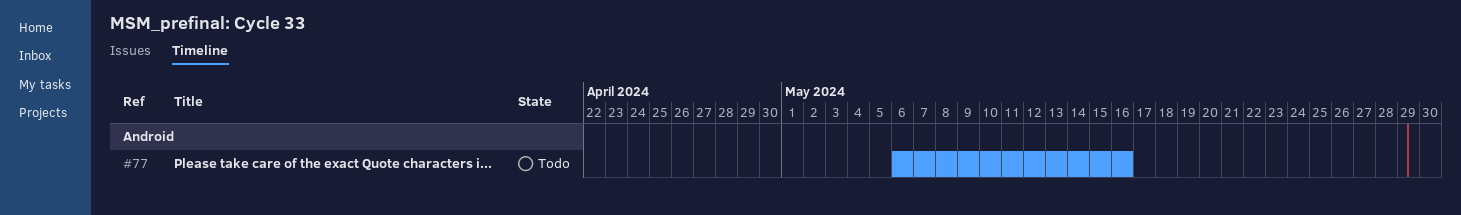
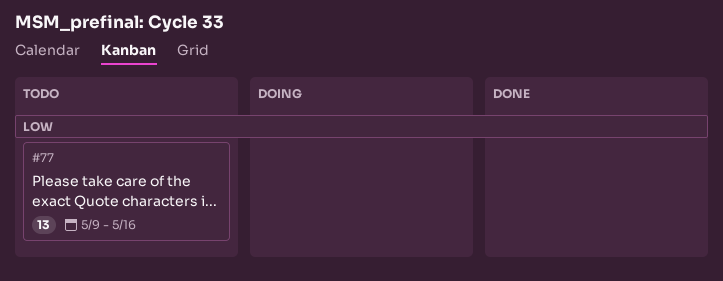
#77, start: May 6 -> May 9

